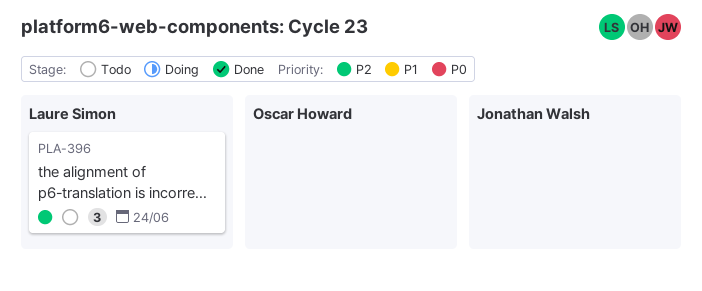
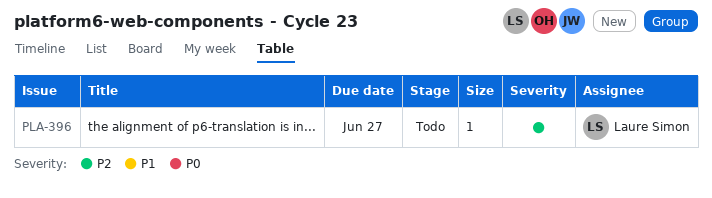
PLA-396, estimate: 3 -> 1
PLA-396, due: Jun 24 -> Jun 27

